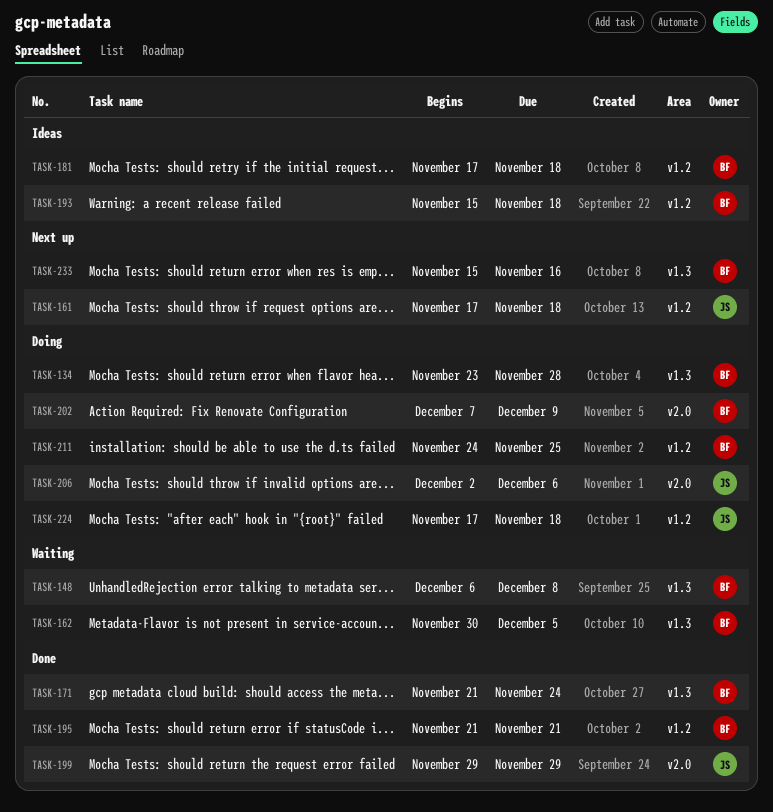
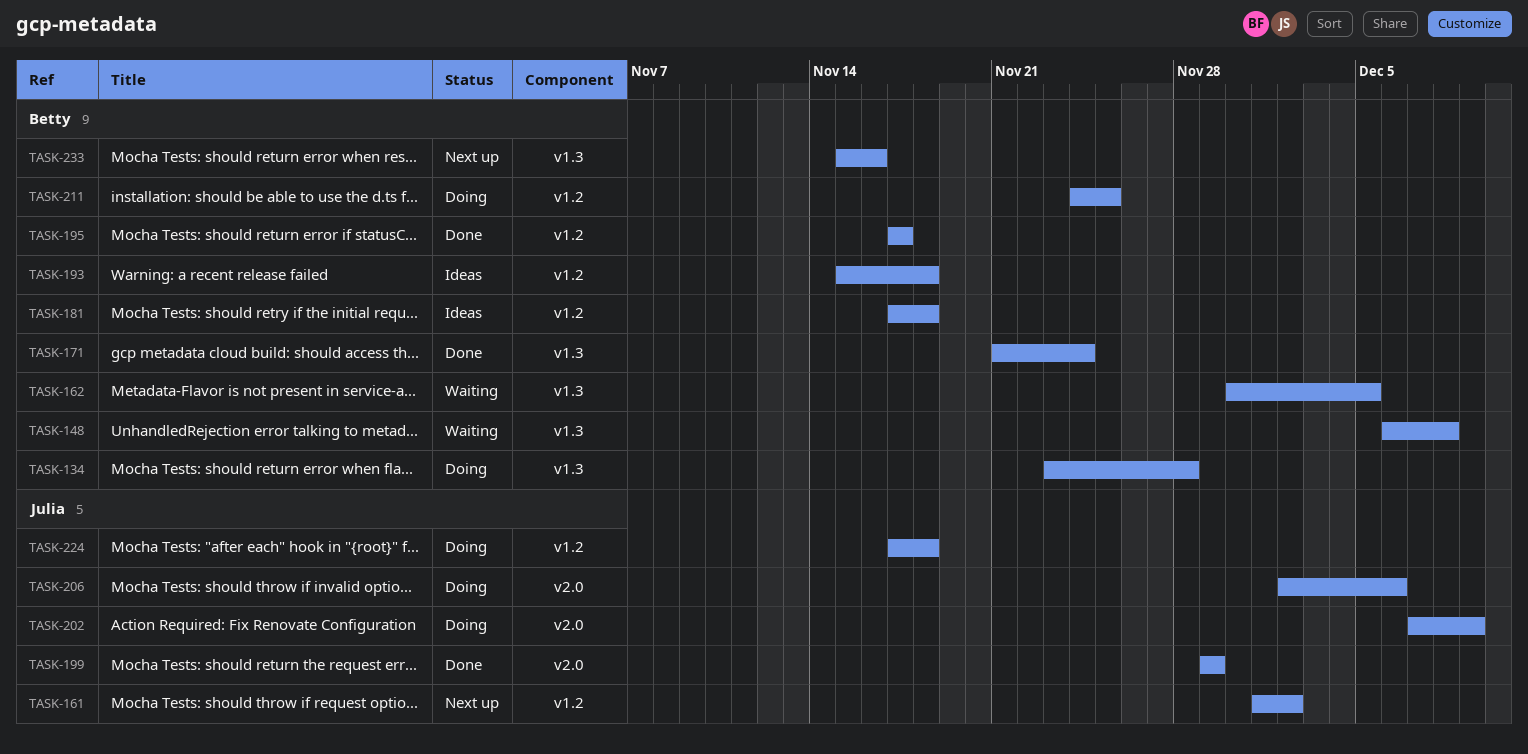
TASK-161, start: Nov 17 -> Dec 1
TASK-161, due: Nov 18 -> Dec 2
TASK-195, start: Nov 21 -> Nov 17
TASK-195, due: Nov 21 -> Nov 17
TASK-202, owner: Betty -> Julia

